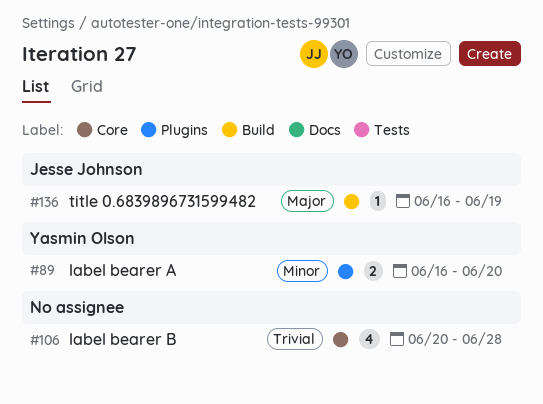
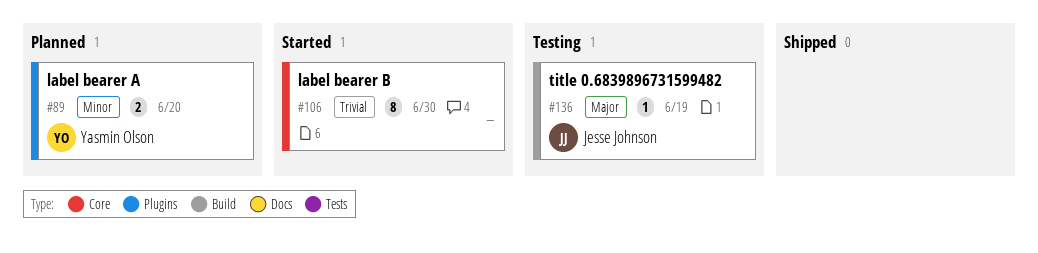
#106, estimate: 4 -> 8
#106, due: Jun 28 -> Jun 30

